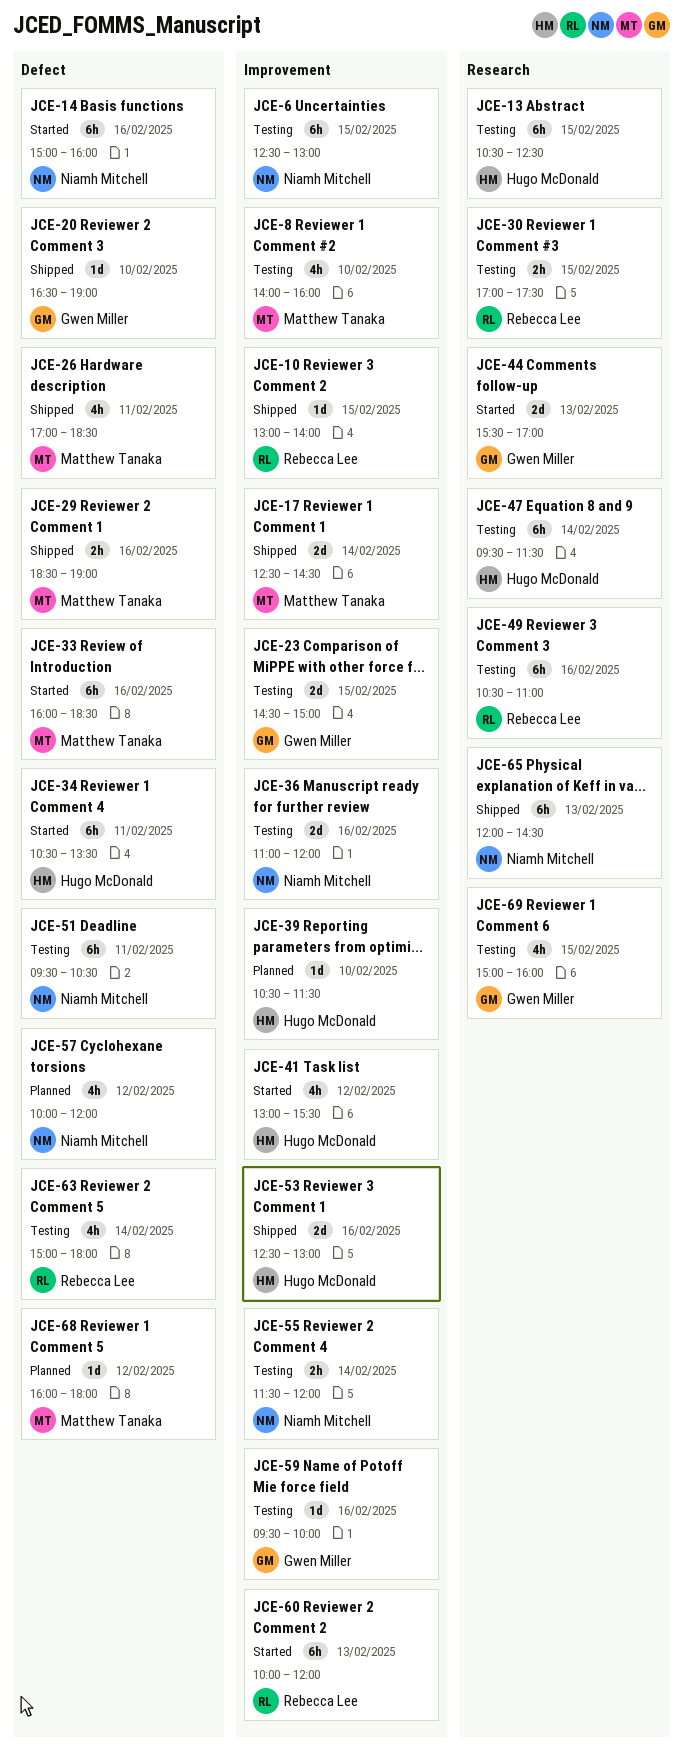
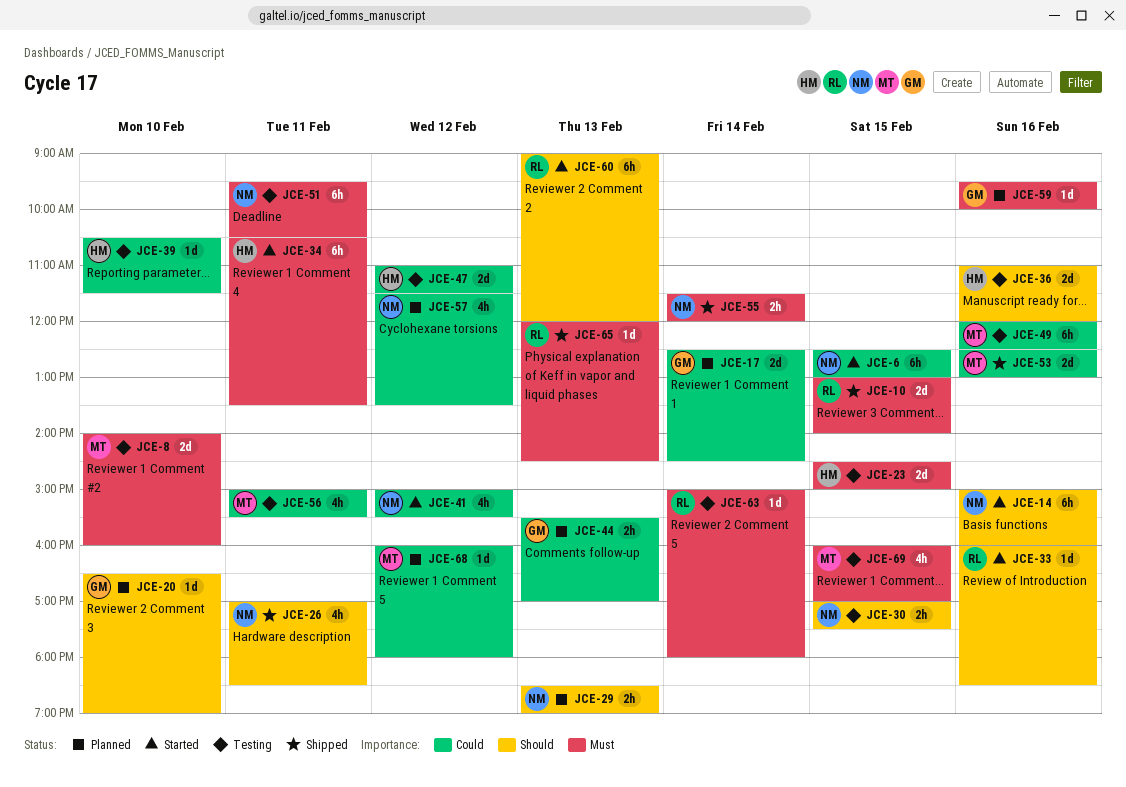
JCE-6, status: Testing -> Started
JCE-8, estimate: 4h -> 2d
JCE-10, estimate: 1d -> 2d
JCE-13: present -> none
JCE-17, status: Shipped -> Planned
JCE-17, owner: Matthew Tanaka -> Gwen Miller
JCE-20, status: Shipped -> Planned
JCE-23, owner: Gwen Miller -> Hugo McDonald
JCE-26, owner: Matthew Tanaka -> Niamh Mitchell
JCE-29, status: Shipped -> Planned
JCE-29, owner: Matthew Tanaka -> Niamh Mitchell
JCE-29, day: Feb 16 -> Feb 13
JCE-30, owner: Rebecca Lee -> Niamh Mitchell
JCE-33, owner: Matthew Tanaka -> Rebecca Lee
JCE-33, estimate: 6h -> 1d
JCE-36, owner: Niamh Mitchell -> Hugo McDonald
JCE-39, status: Planned -> Testing
JCE-41, owner: Hugo McDonald -> Niamh Mitchell
JCE-41, begins: 13:00 -> 15:00
JCE-44, status: Started -> Planned
JCE-44, estimate: 2d -> 2h
JCE-47, estimate: 6h -> 2d
JCE-47, day: Feb 14 -> Feb 12
JCE-47, begins: 09:30 -> 11:00
JCE-49, owner: Rebecca Lee -> Matthew Tanaka
JCE-49, begins: 10:30 -> 12:00
JCE-49, ends: 11:00 -> 12:30
JCE-53, owner: Hugo McDonald -> Matthew Tanaka
JCE-55, status: Testing -> Shipped
JCE-56: none -> present
JCE-57, begins: 10:00 -> 11:30
JCE-57, ends: 12:00 -> 13:30
JCE-59, status: Testing -> Planned
JCE-60, begins: 10:00 -> 09:00
JCE-63, estimate: 4h -> 1d
JCE-65, owner: Niamh Mitchell -> Rebecca Lee
JCE-65, estimate: 6h -> 1d
JCE-69, owner: Gwen Miller -> Matthew Tanaka
JCE-69, begins: 15:00 -> 16:00
JCE-69, ends: 16:00 -> 17:00

